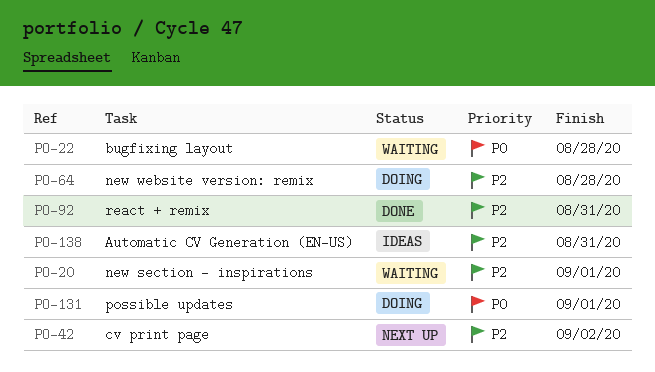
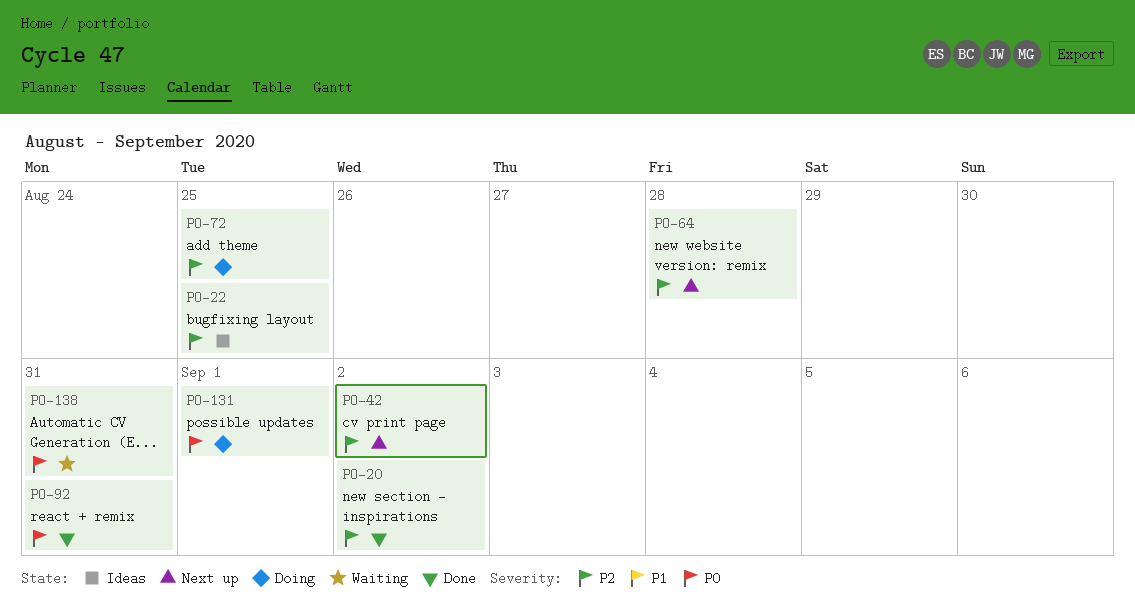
PO-20, status: Waiting -> Done
PO-20, due: Sep 1 -> Sep 2
PO-22, status: Waiting -> Ideas
PO-22, priority: P0 -> P2
PO-22, due: Aug 28 -> Aug 25
PO-64, status: Doing -> Next up
PO-72: none -> present
PO-92, priority: P2 -> P0
PO-138, status: Ideas -> Waiting
PO-138, priority: P2 -> P0

